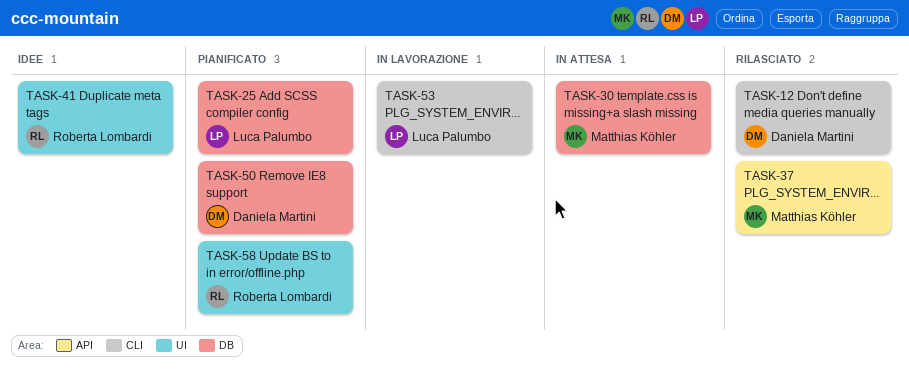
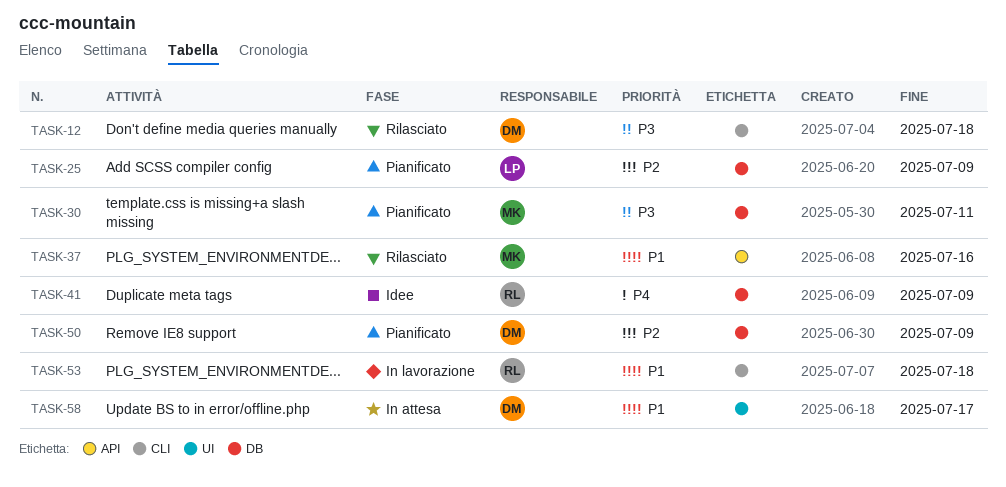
TASK-30, status: In attesa -> Pianificato
TASK-41, label: UI -> DB
TASK-53, owner: Luca Palumbo -> Roberta Lombardi
TASK-58, status: Pianificato -> In attesa
TASK-58, owner: Roberta Lombardi -> Daniela Martini

